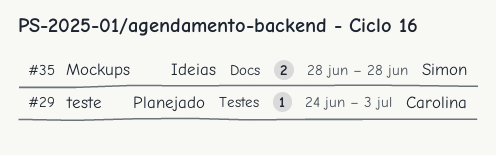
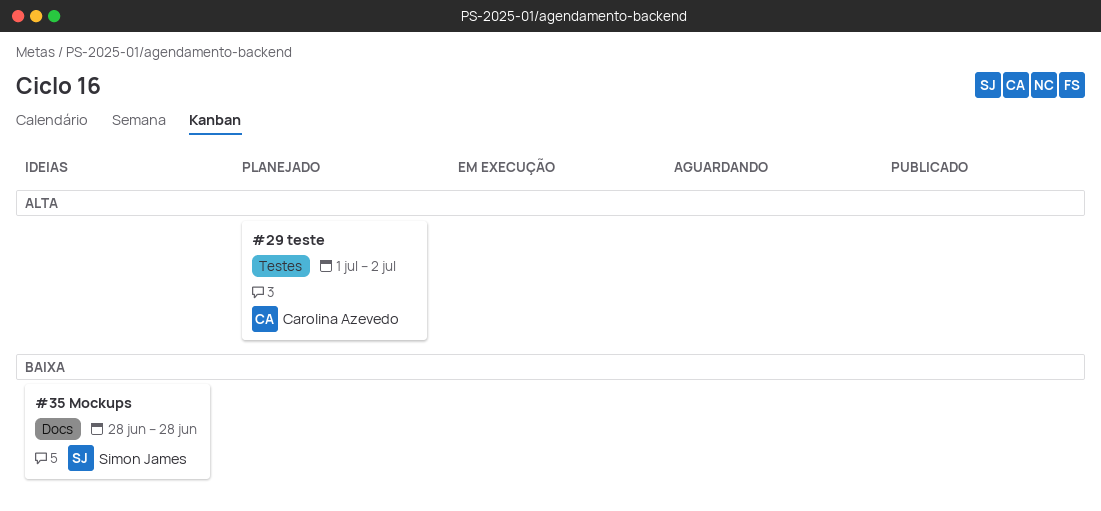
#29, start: Jun 24 -> Jul 1
#29, due: Jul 3 -> Jul 2

